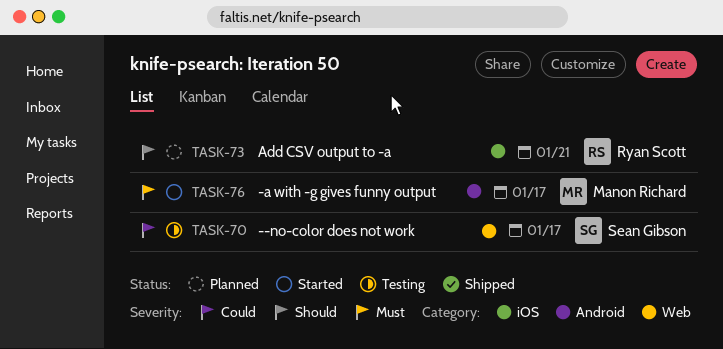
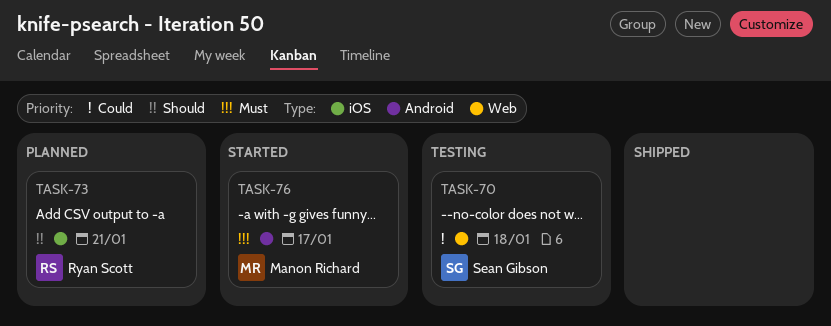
TASK-70, due: Jan 17 -> Jan 18

